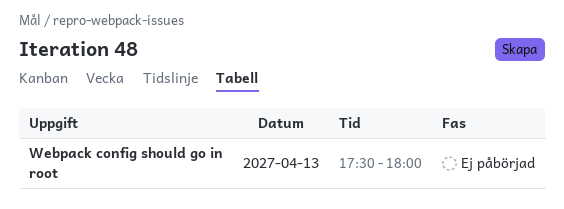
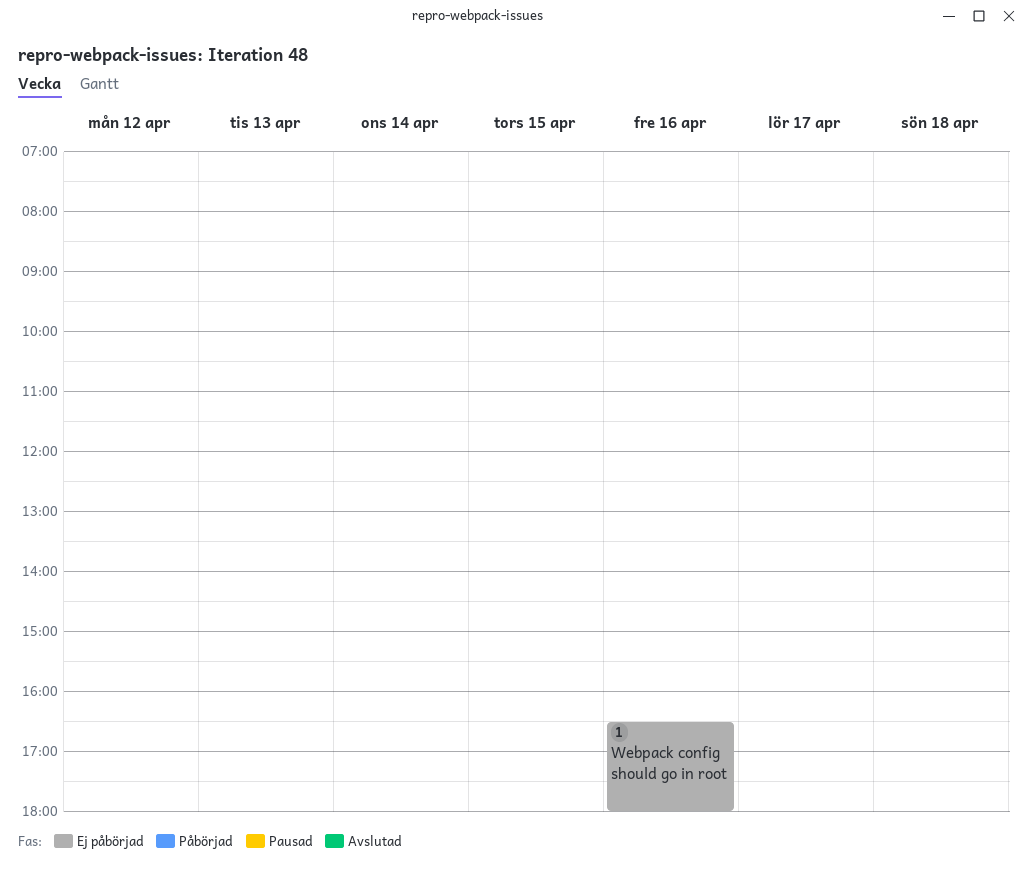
Webpack config should go in root, day: Apr 13 -> Apr 16
Webpack config should go in root, begins: 17:30 -> 16:30

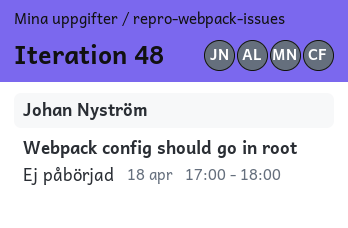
Webpack config should go in root, day: Apr 16 -> Apr 18
Webpack config should go in root, begins: 16:30 -> 17:00

